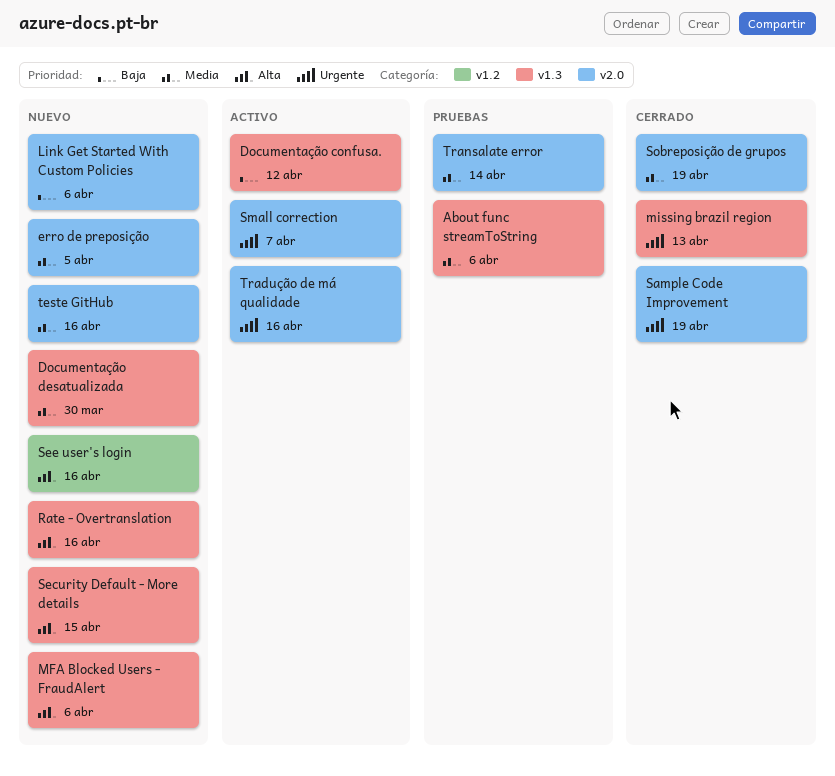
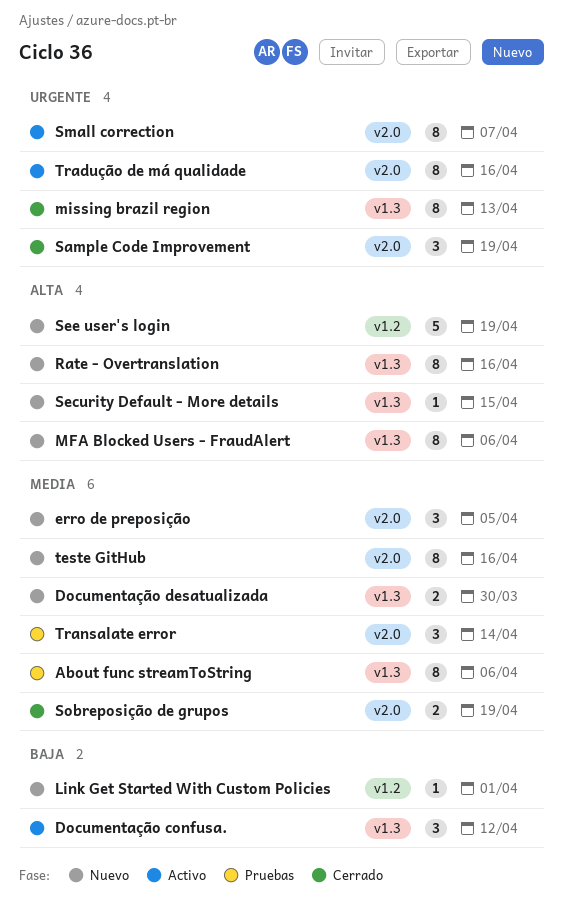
Link Get Started With Custom Policies, label: v2.0 -> v1.2
Link Get Started With Custom Policies, due: Apr 6 -> Apr 1
See user's login, due: Apr 16 -> Apr 19

